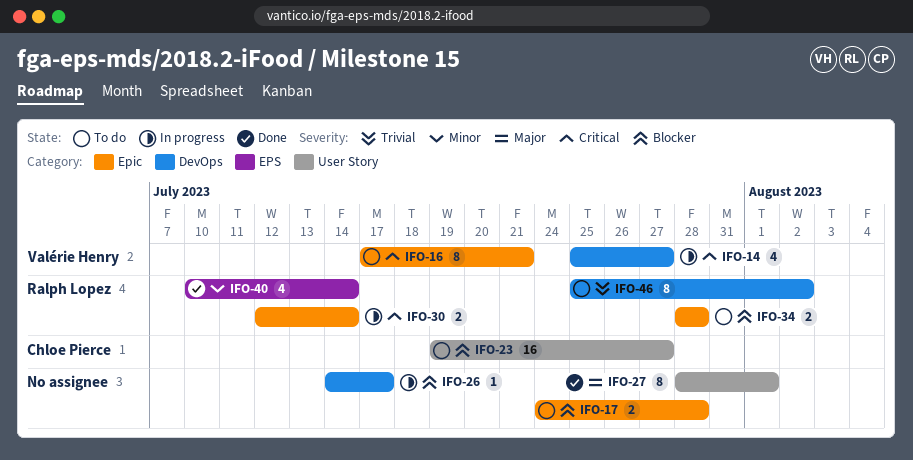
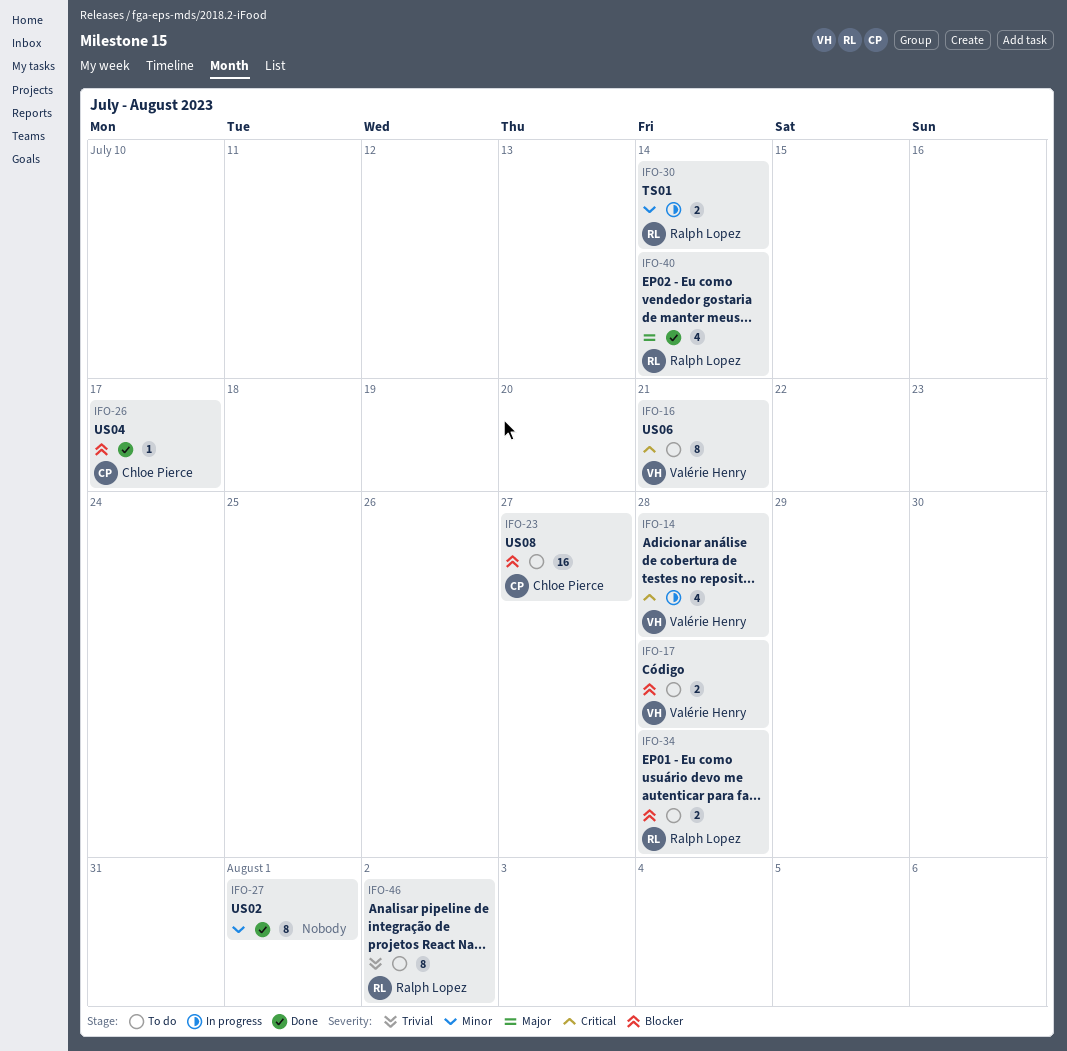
IFO-14, due: Jul 27 -> Jul 28
IFO-17, owner: none -> Valérie Henry
IFO-26, status: In progress -> Done
IFO-26, owner: none -> Chloe Pierce
IFO-27, priority: Major -> Minor
IFO-30, priority: Critical -> Minor
IFO-40, priority: Minor -> Major

